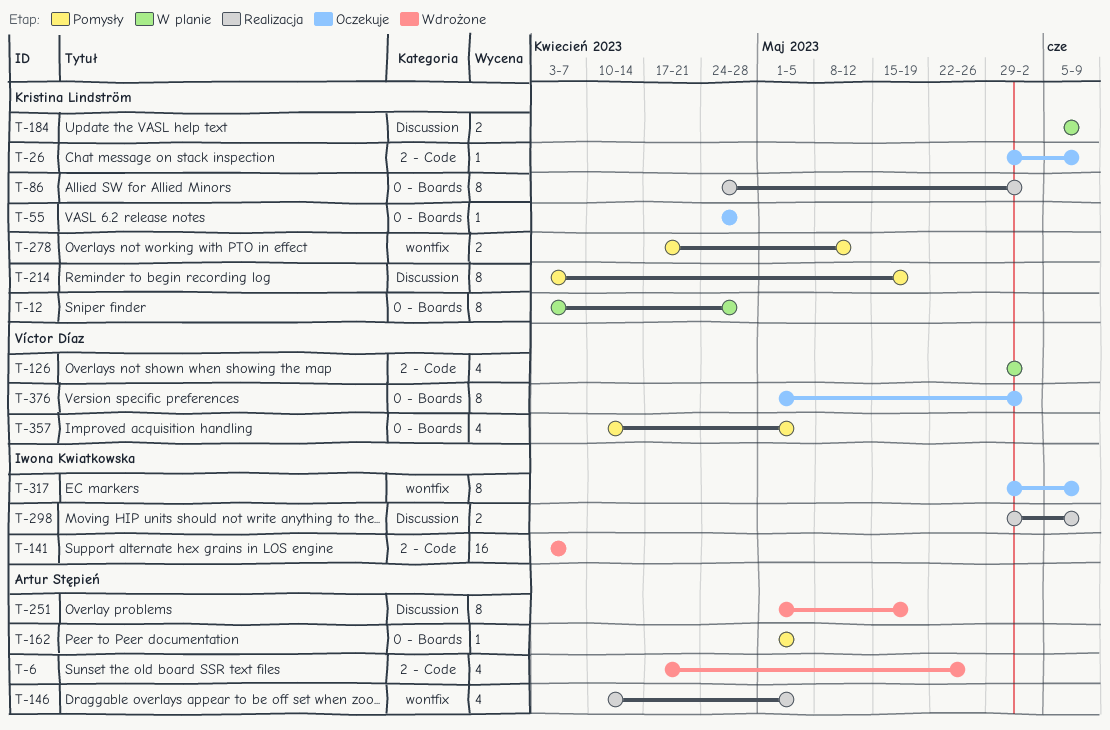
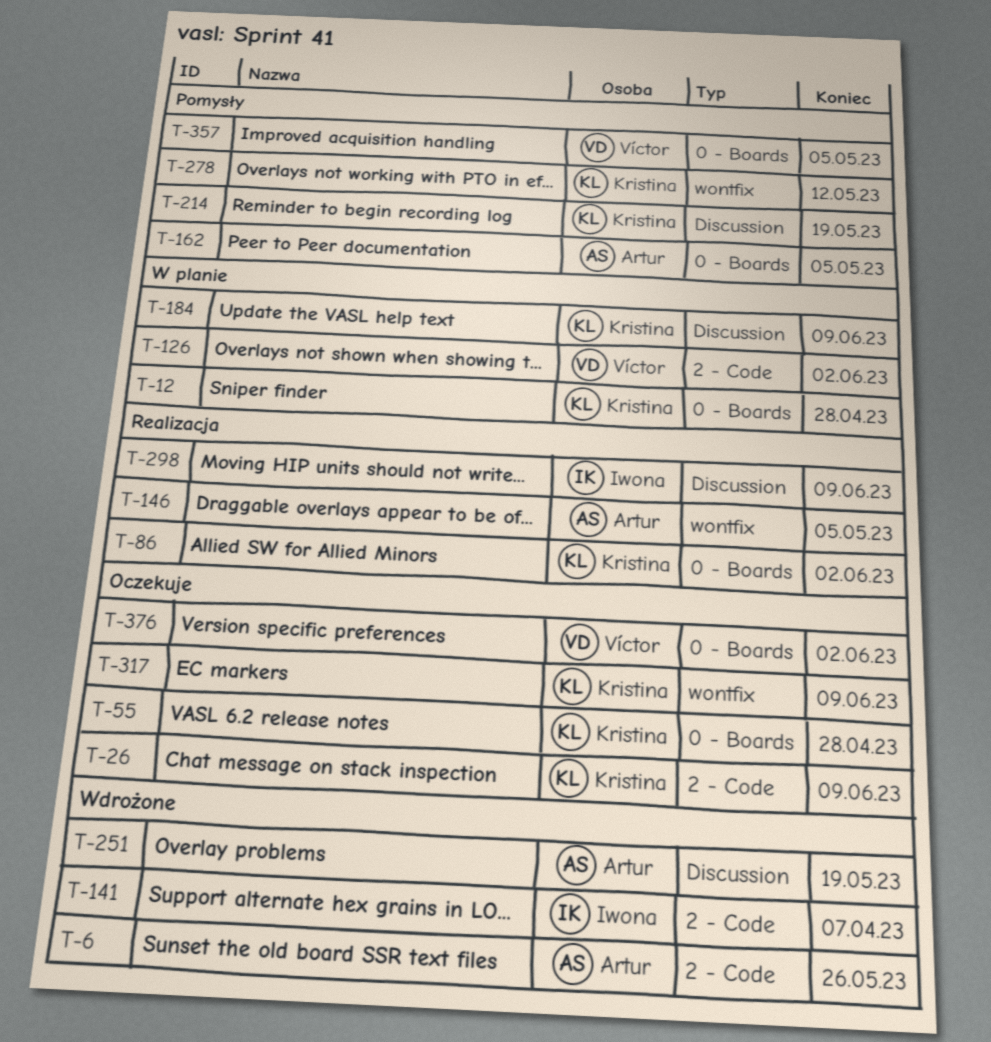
T-317, owner: Iwona Kwiatkowska -> Kristina Lindström

